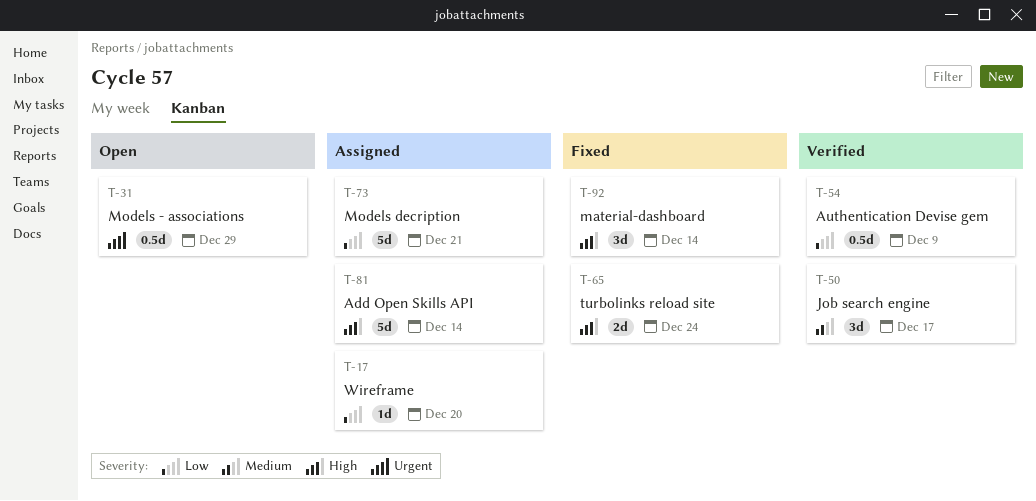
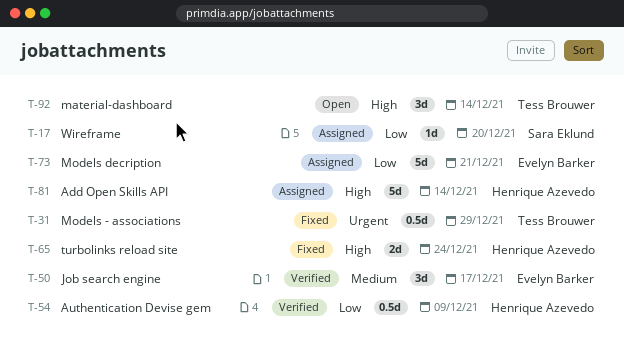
T-31, status: Open -> Fixed
T-92, status: Fixed -> Open

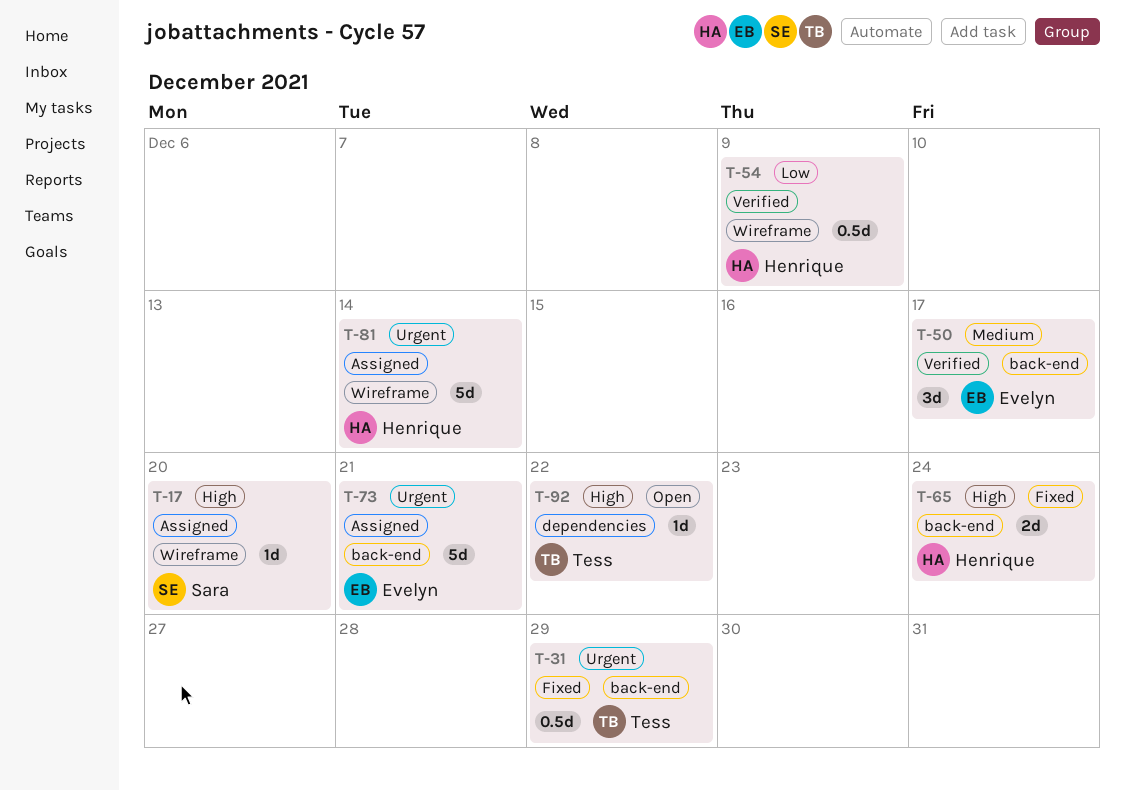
T-17, priority: Low -> High
T-73, priority: Low -> Urgent
T-81, priority: High -> Urgent
T-92, estimate: 3d -> 1d
T-92, due: Dec 14 -> Dec 22

